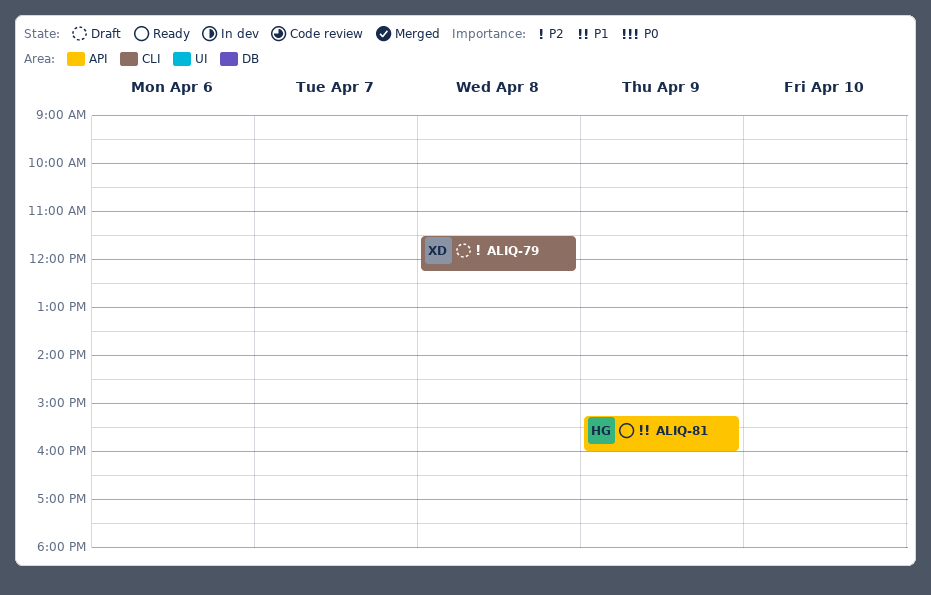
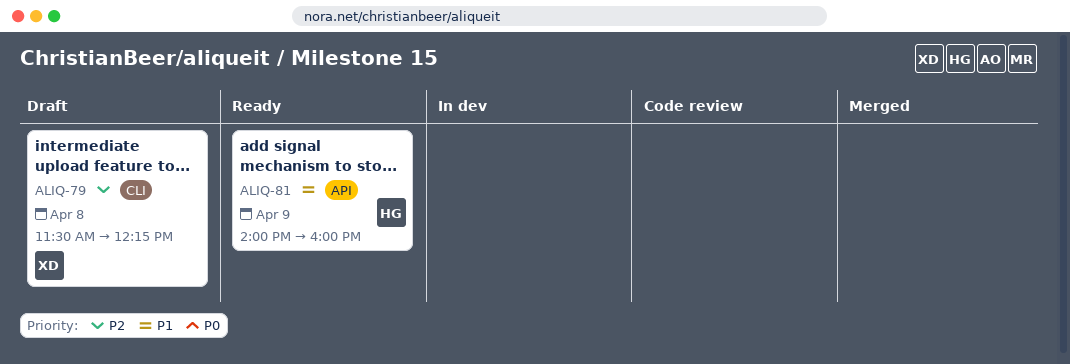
ALIQ-81, begins: 15:15 -> 14:00

